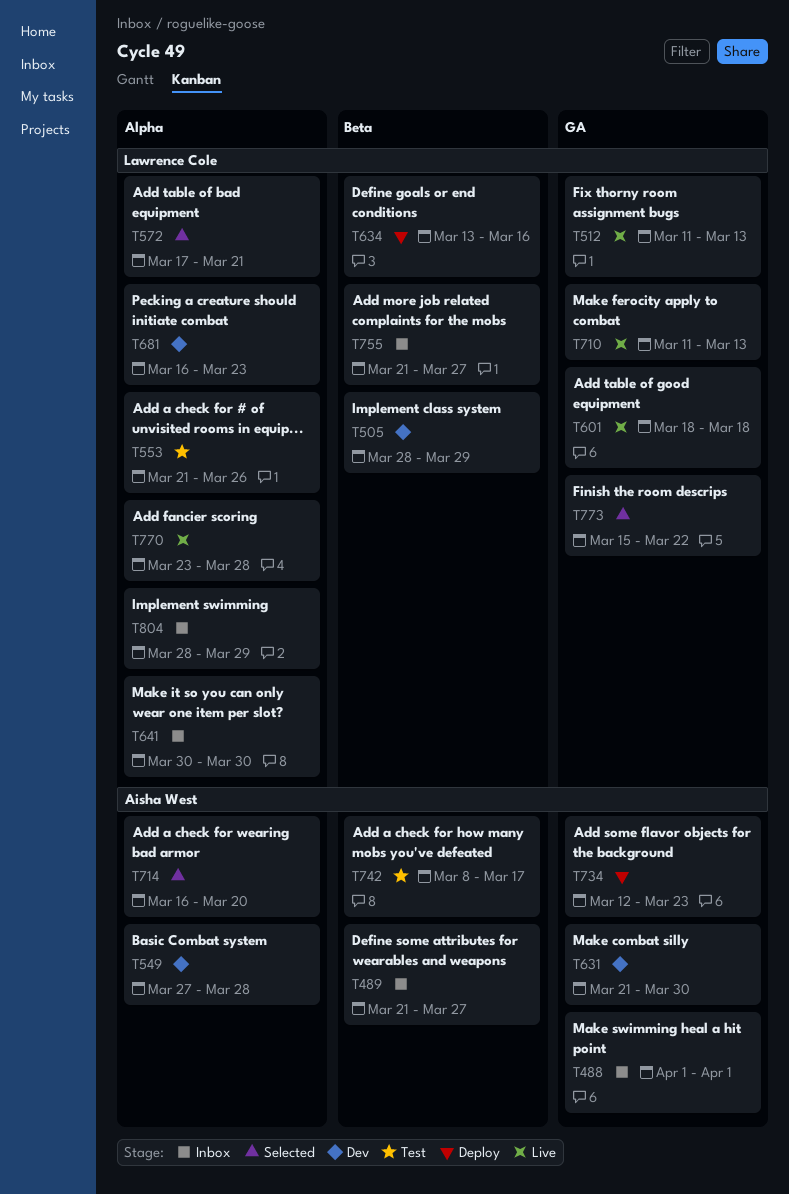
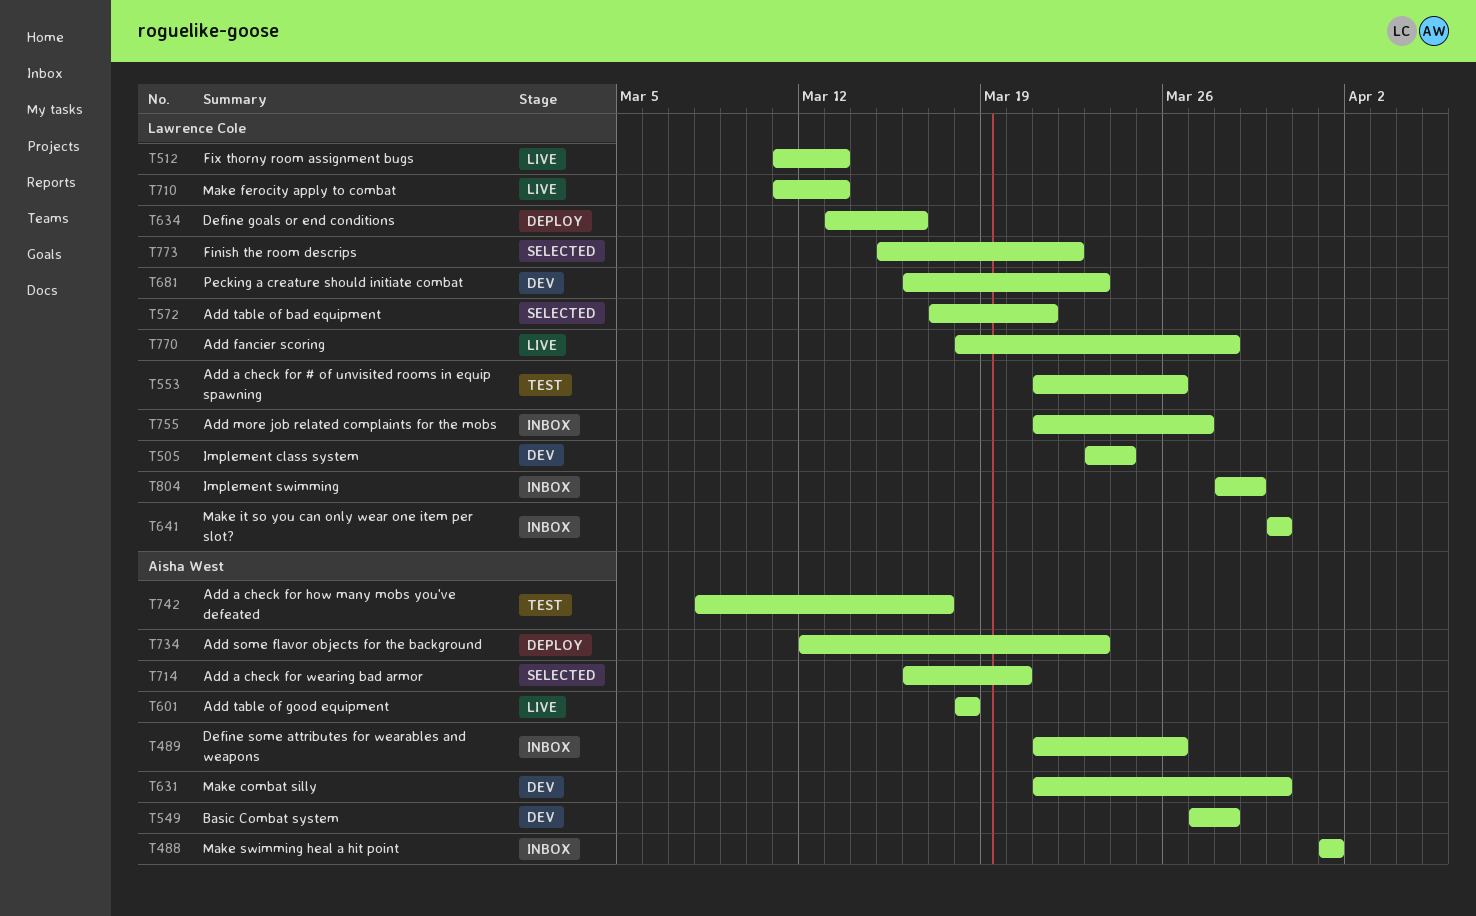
T489, due: Mar 27 -> Mar 26
T505, start: Mar 28 -> Mar 23
T505, due: Mar 29 -> Mar 24
T601, owner: Lawrence Cole -> Aisha West
T770, start: Mar 23 -> Mar 18

